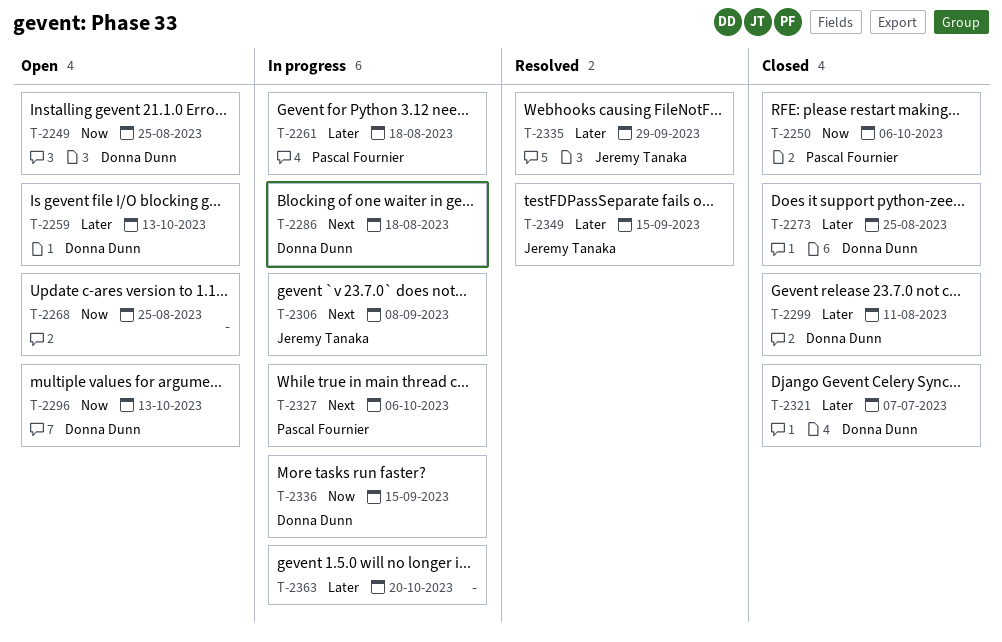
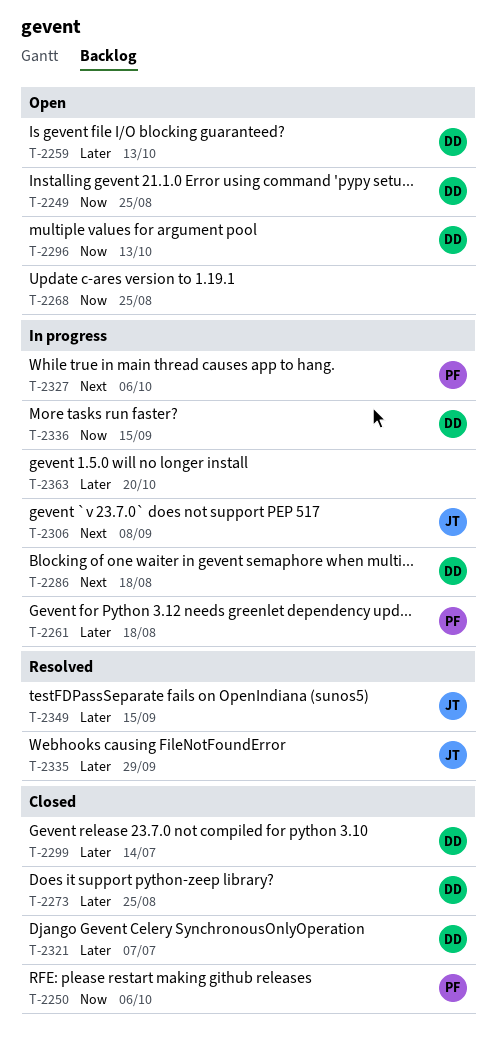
T-2299, due: Aug 11 -> Jul 14

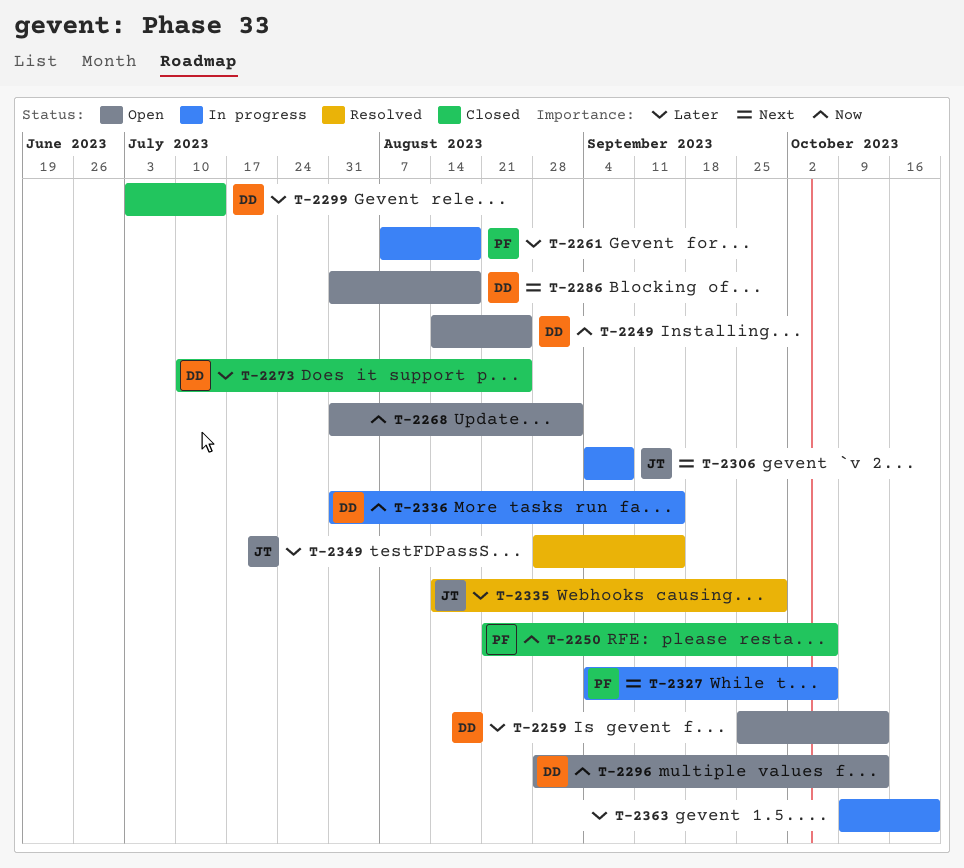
T-2268, due: Aug 25 -> Sep 1
T-2286, status: In progress -> Open
T-2321: present -> none

